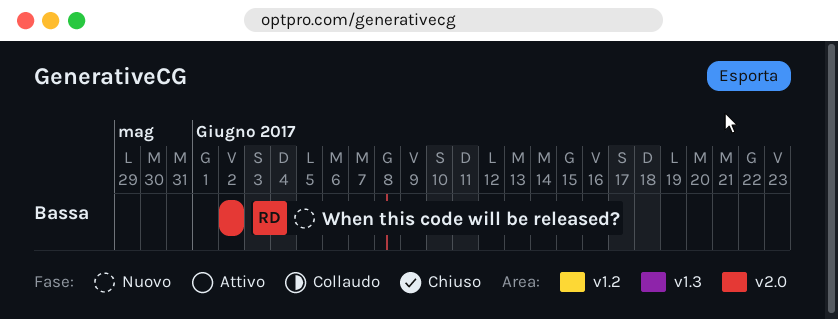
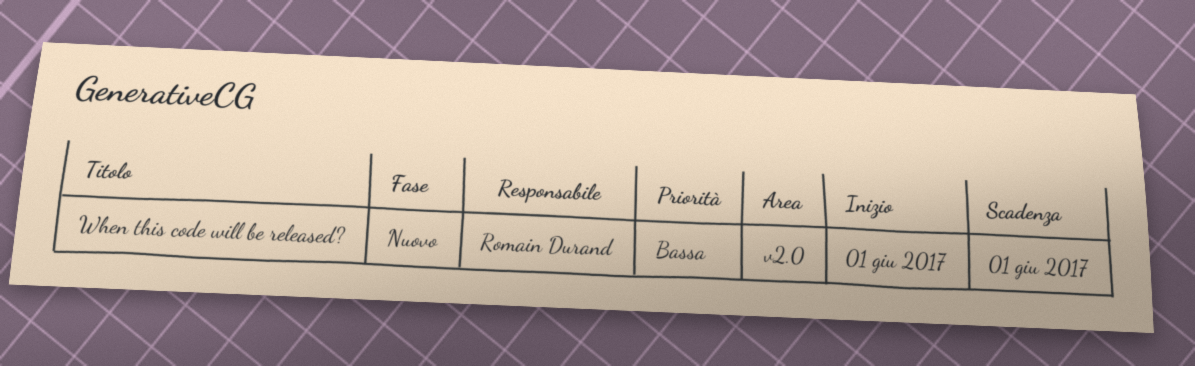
When this code will be released?, start: Jun 2 -> Jun 1
When this code will be released?, due: Jun 2 -> Jun 1

